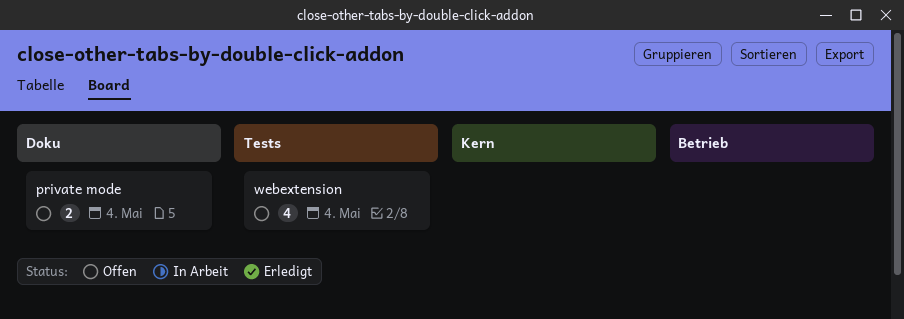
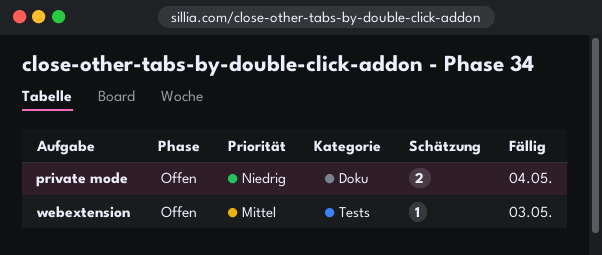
webextension, estimate: 4 -> 1
webextension, due: May 4 -> May 3

